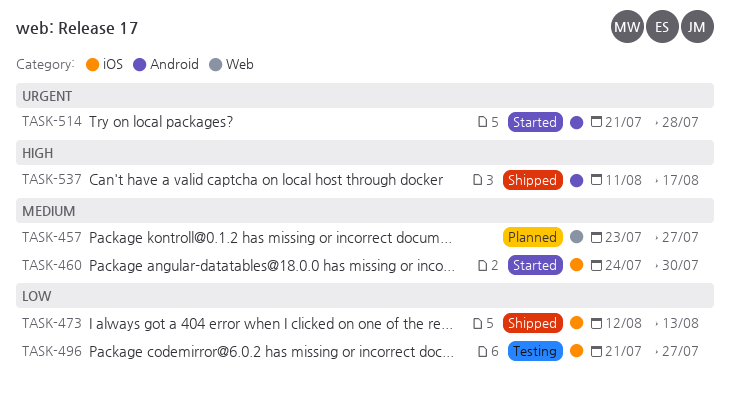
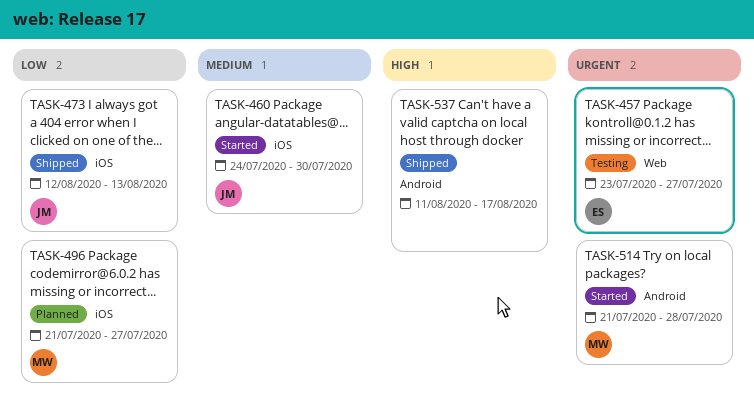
TASK-457, status: Planned -> Testing
TASK-457, priority: Medium -> Urgent
TASK-496, status: Testing -> Planned

